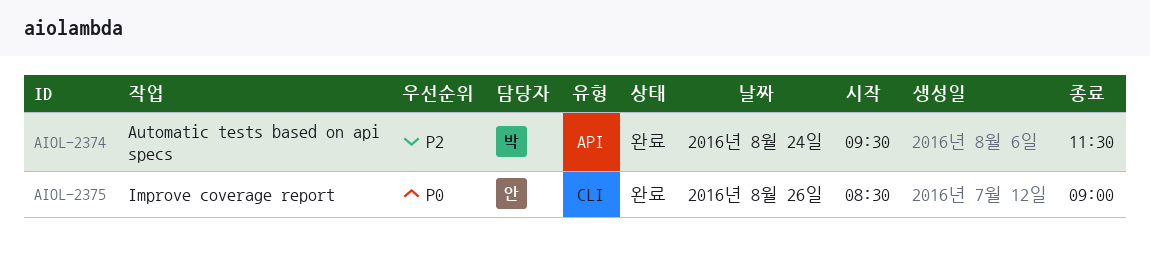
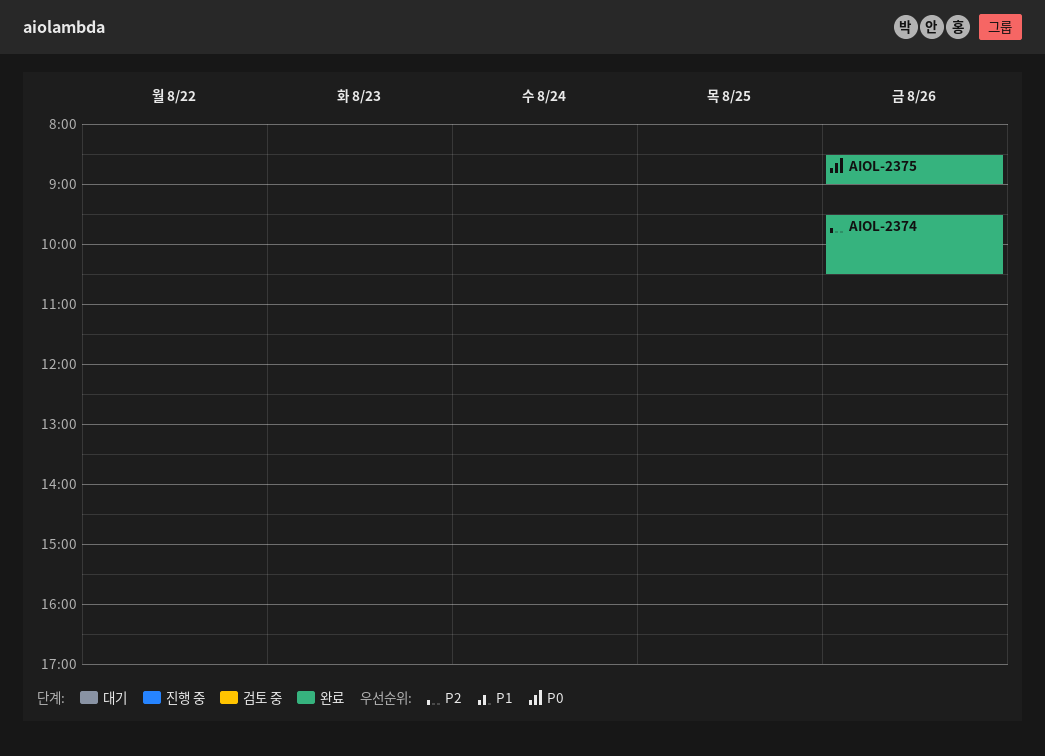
AIOL-2374, day: Aug 24 -> Aug 26
AIOL-2374, ends: 11:30 -> 10:30

